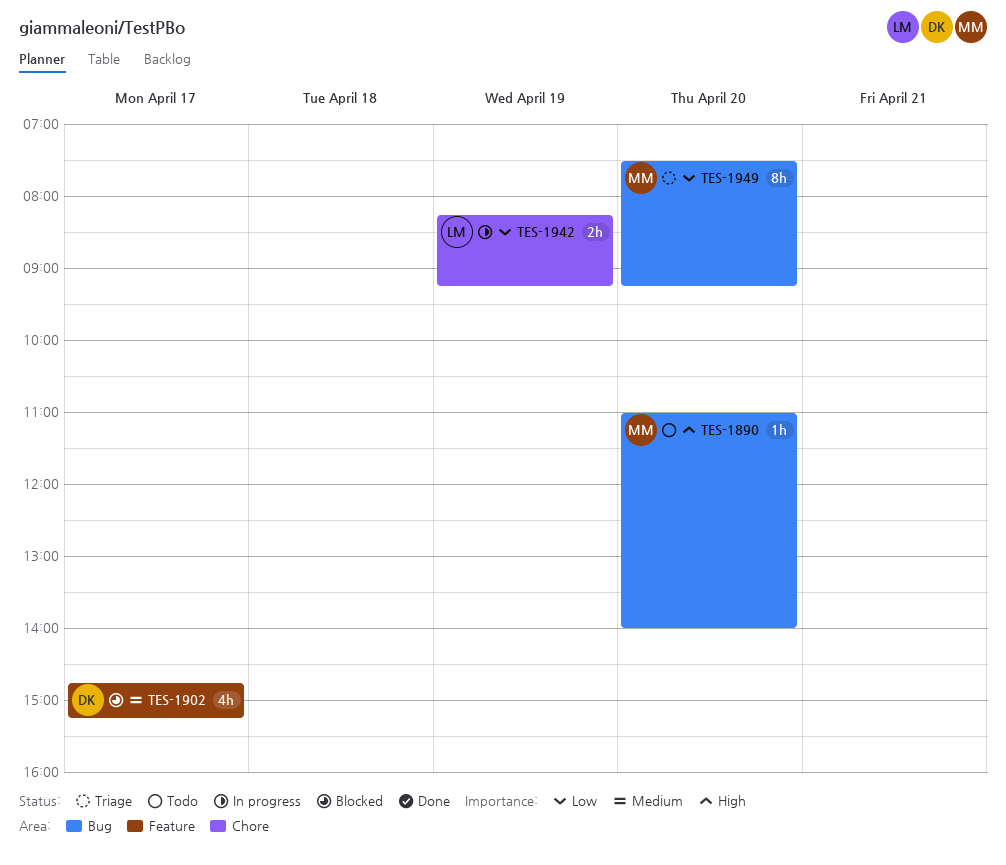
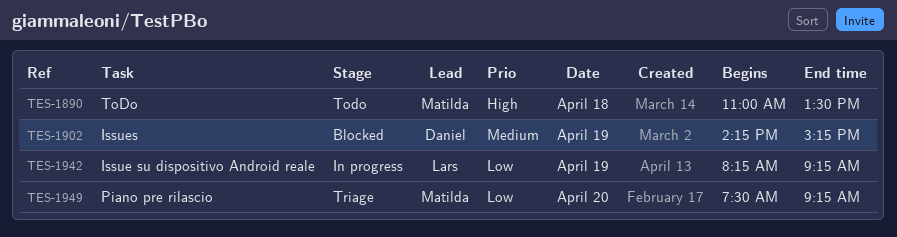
TES-1890, day: Apr 20 -> Apr 18
TES-1890, ends: 14:00 -> 13:30
TES-1902, day: Apr 17 -> Apr 19
TES-1902, begins: 14:45 -> 14:15

